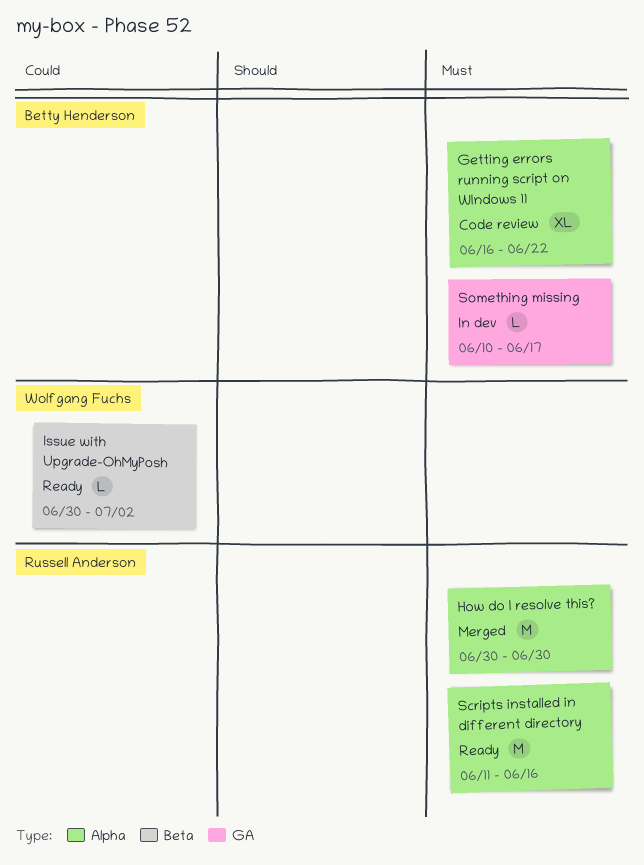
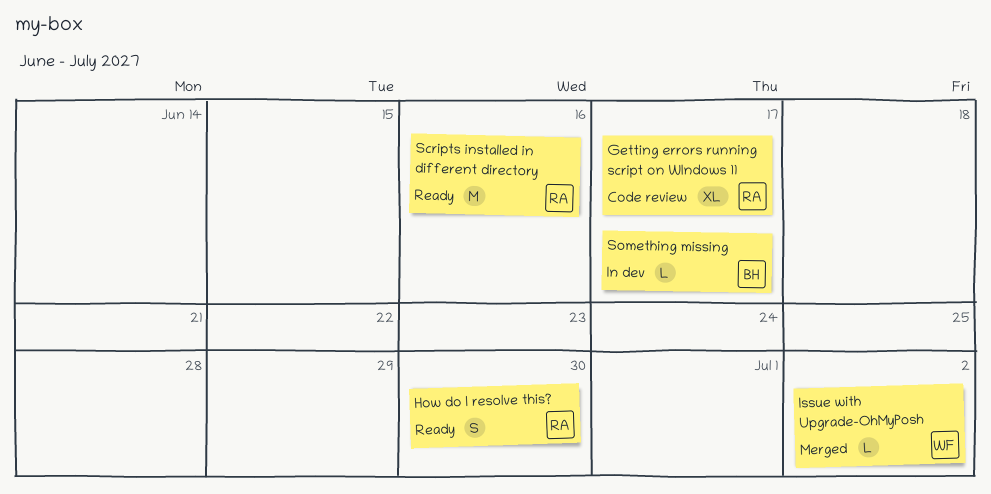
Getting errors running script on WIndows 11, owner: Betty Henderson -> Russell Anderson
Getting errors running script on WIndows 11, due: Jun 22 -> Jun 17
How do I resolve this?, status: Merged -> Ready
How do I resolve this?, estimate: M -> S
Issue with Upgrade-OhMyPosh, status: Ready -> Merged

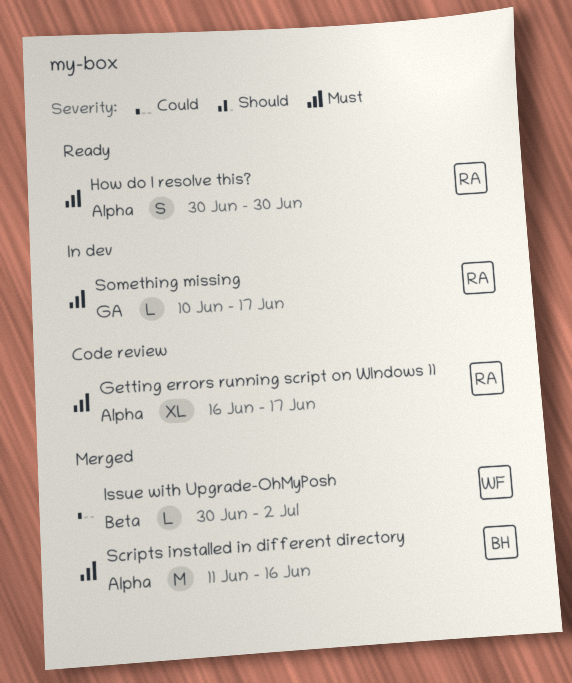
Scripts installed in different directory, status: Ready -> Merged
Scripts installed in different directory, owner: RA -> BH
Something missing, owner: BH -> RA

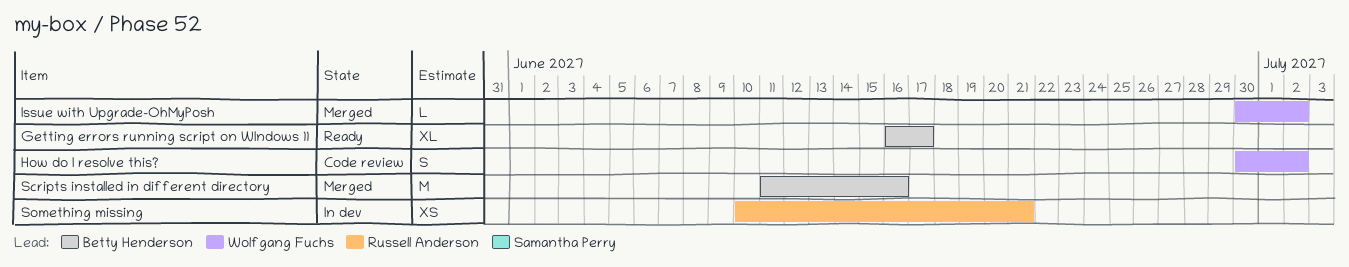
Getting errors running script on WIndows 11, status: Code review -> Ready
Getting errors running script on WIndows 11, owner: Russell Anderson -> Betty Henderson
How do I resolve this?, status: Ready -> Code review
How do I resolve this?, owner: Russell Anderson -> Wolfgang Fuchs
How do I resolve this?, due: Jun 30 -> Jul 2
Something missing, estimate: L -> XS
Something missing, due: Jun 17 -> Jun 21

